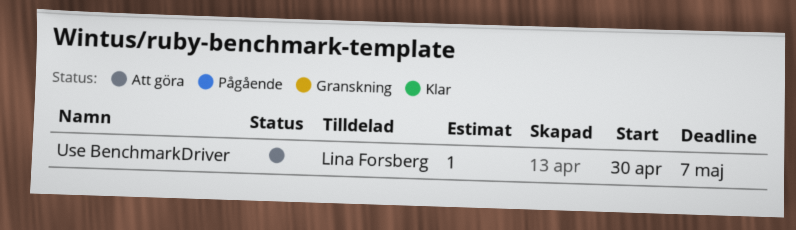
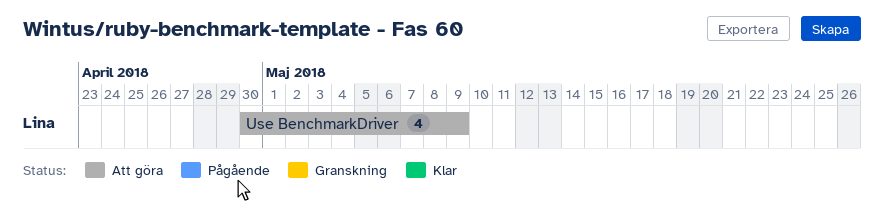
Use BenchmarkDriver, estimate: 1 -> 4
Use BenchmarkDriver, due: May 7 -> May 9

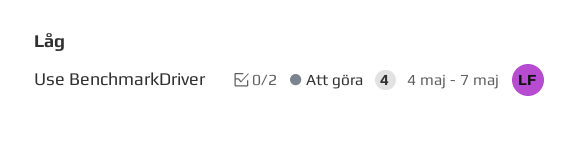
Use BenchmarkDriver, start: Apr 30 -> May 4
Use BenchmarkDriver, due: May 9 -> May 7

